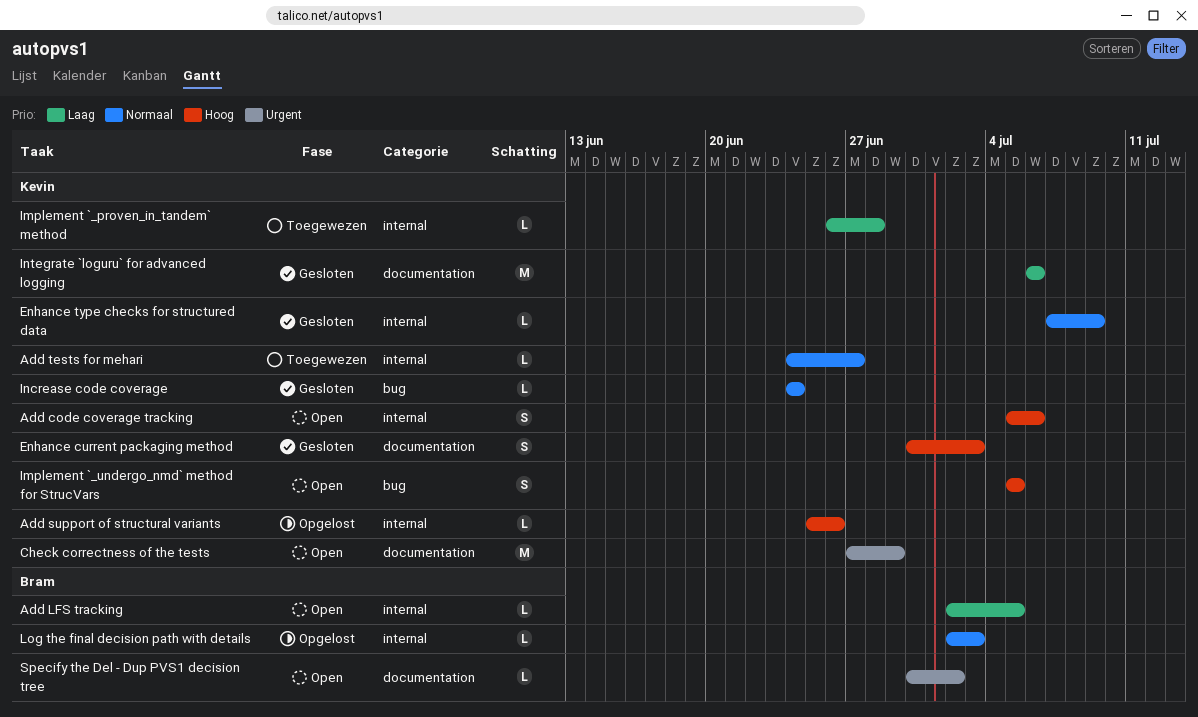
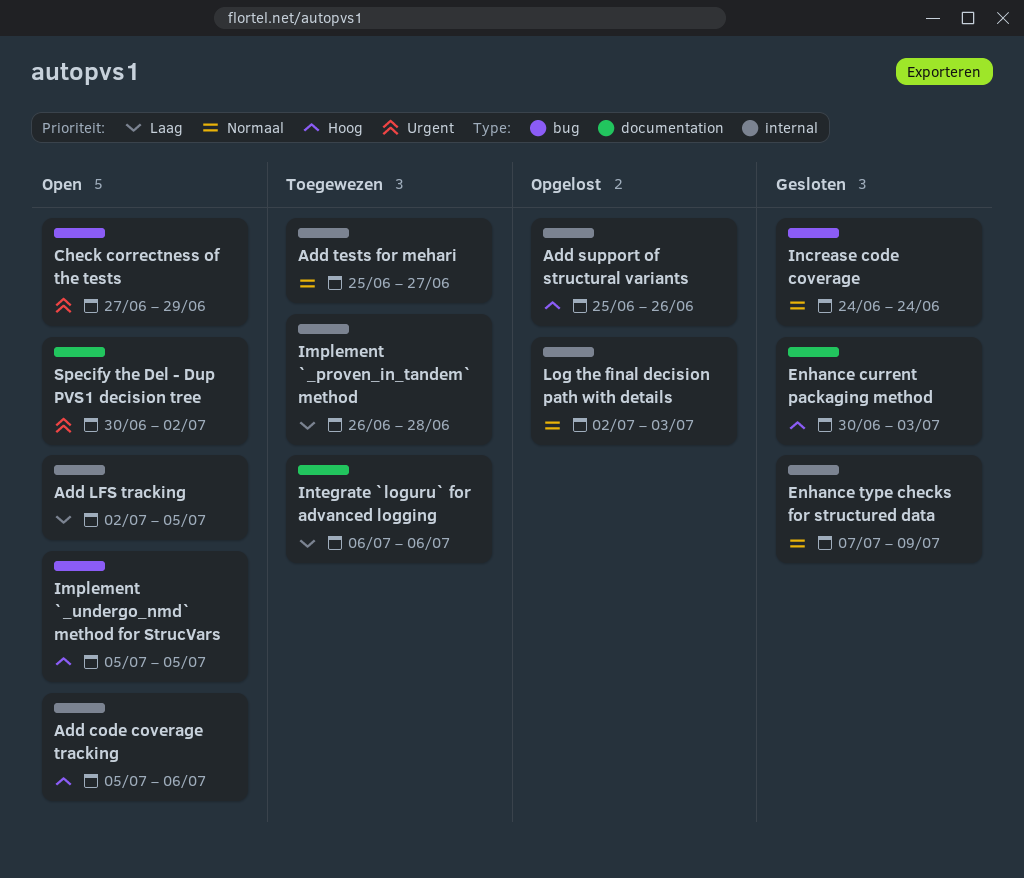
Add tests for mehari, start: Jun 24 -> Jun 25
Check correctness of the tests, label: documentation -> bug
Integrate `loguru` for advanced logging, status: Gesloten -> Toegewezen

